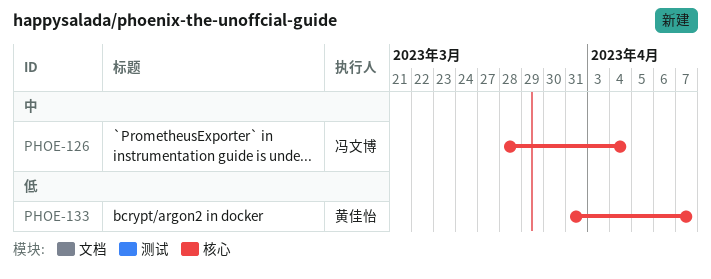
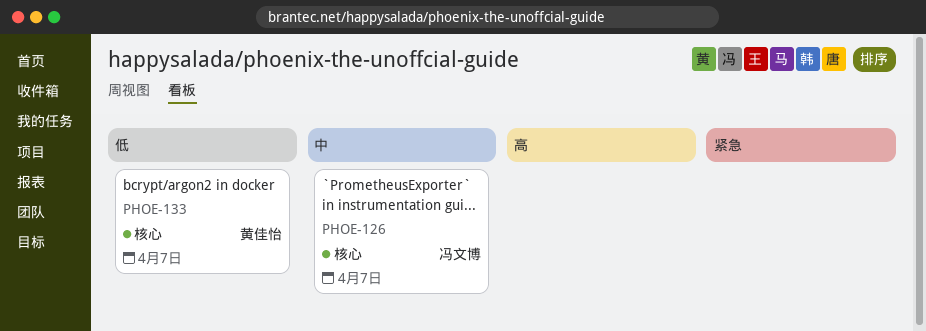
PHOE-126, due: Apr 4 -> Apr 7

